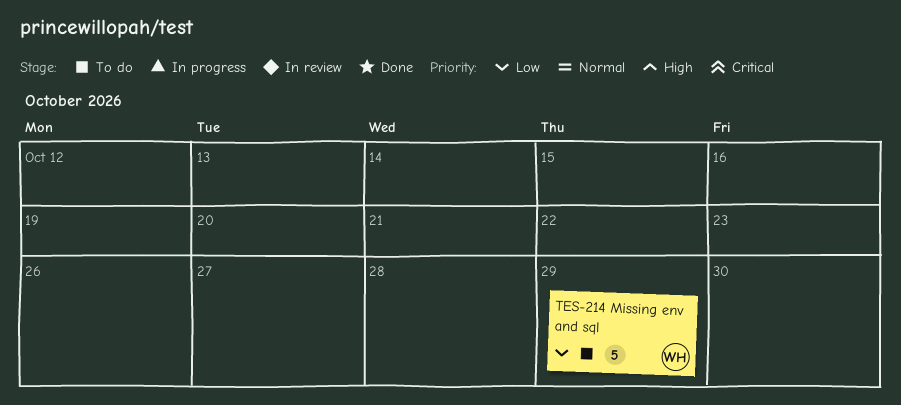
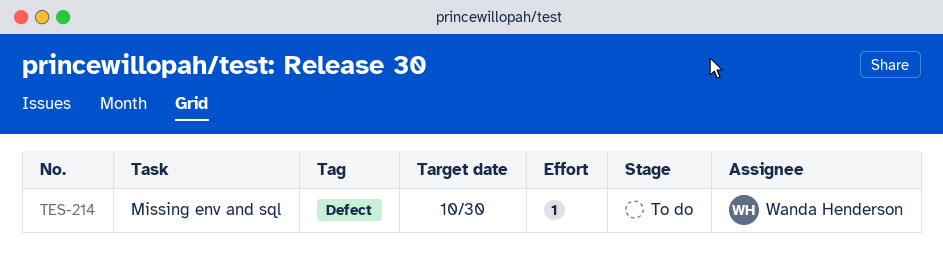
TES-214, estimate: 5 -> 1
TES-214, due: Oct 29 -> Oct 30

